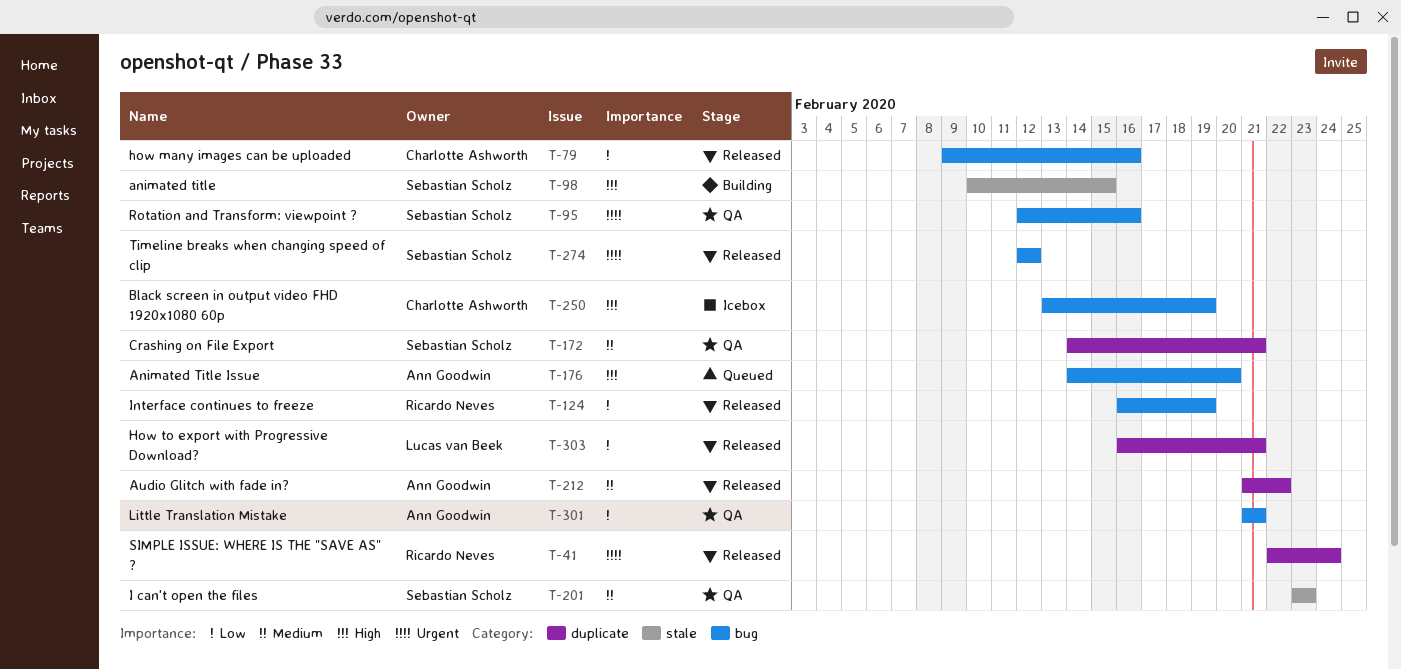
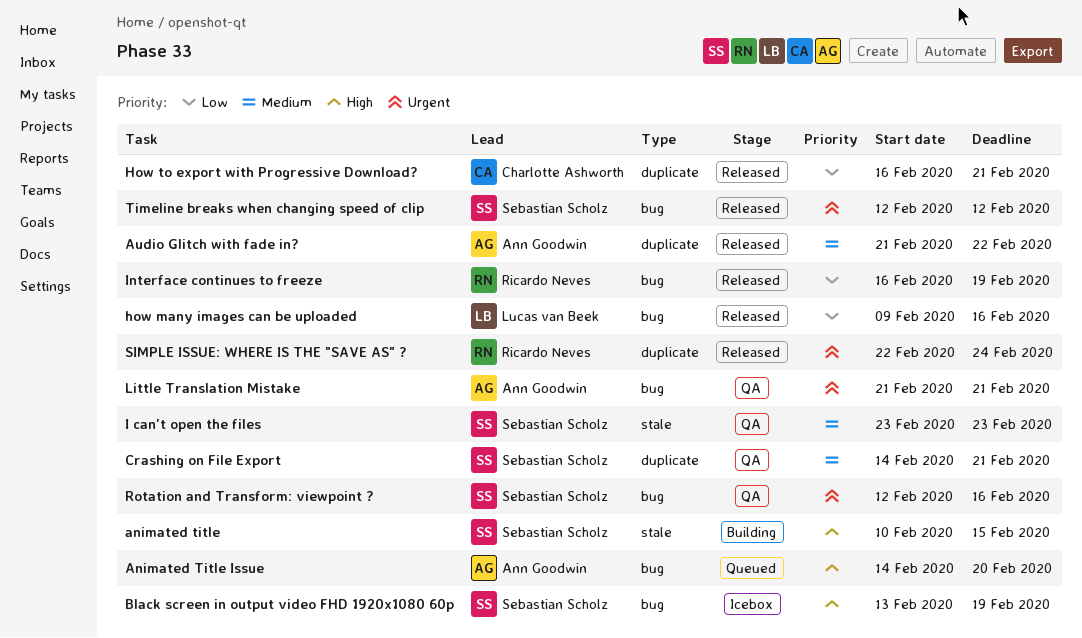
Black screen in output video FHD 1920x1080 60p, owner: Charlotte Ashworth -> Sebastian Scholz
how many images can be uploaded, owner: Charlotte Ashworth -> Lucas van Beek
How to export with Progressive Download?, owner: Lucas van Beek -> Charlotte Ashworth
Little Translation Mistake, priority: Low -> Urgent

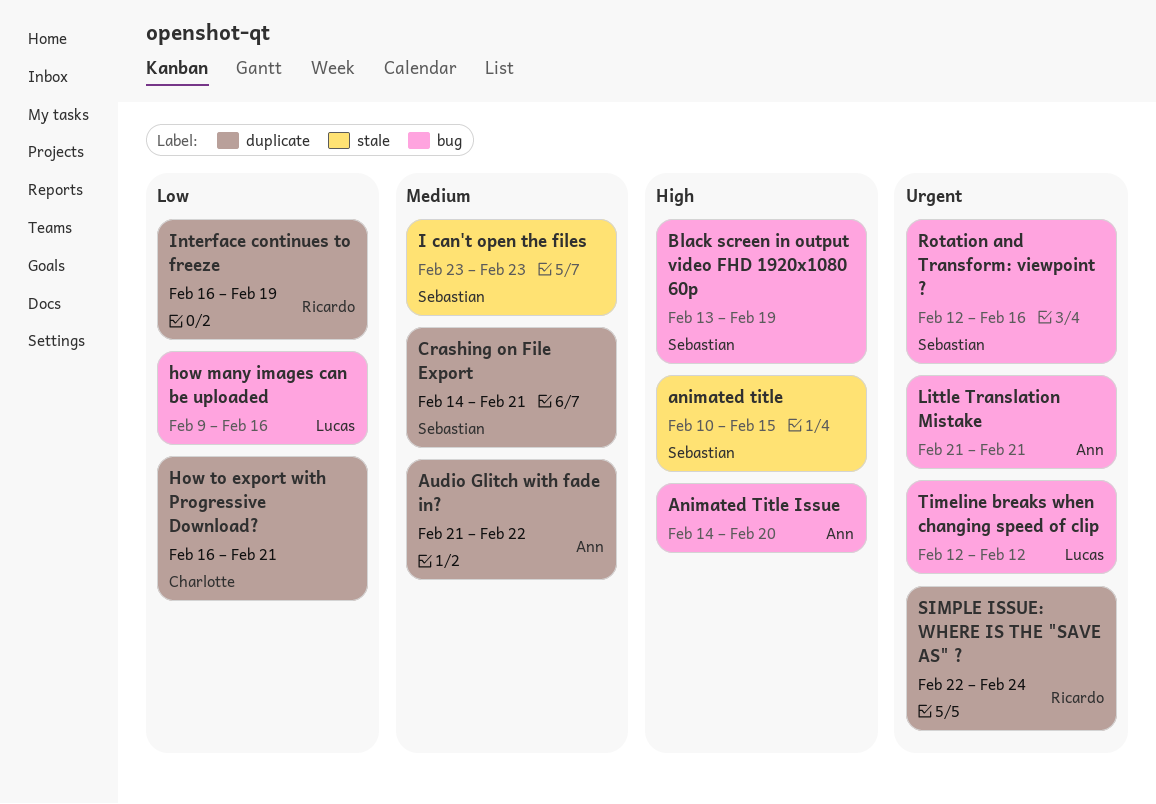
Interface continues to freeze, label: bug -> duplicate
Timeline breaks when changing speed of clip, owner: Sebastian Scholz -> Lucas van Beek

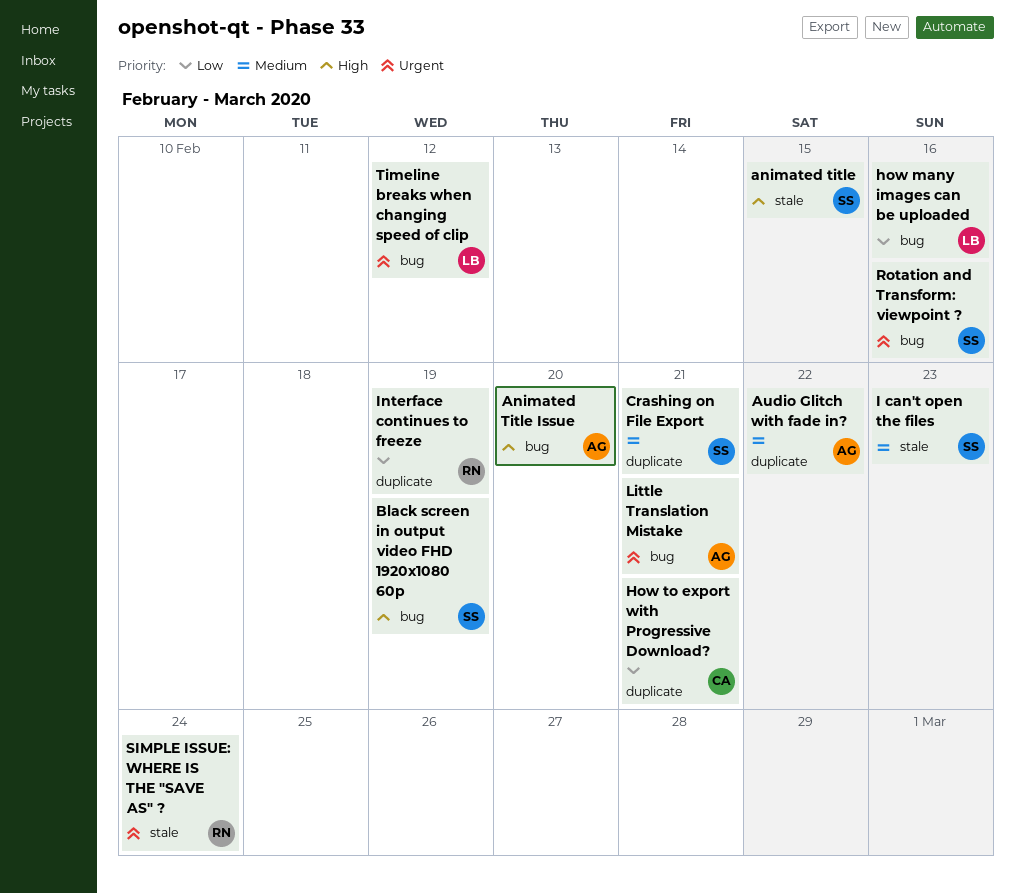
SIMPLE ISSUE: WHERE IS THE "SAVE AS" ?, label: duplicate -> stale

